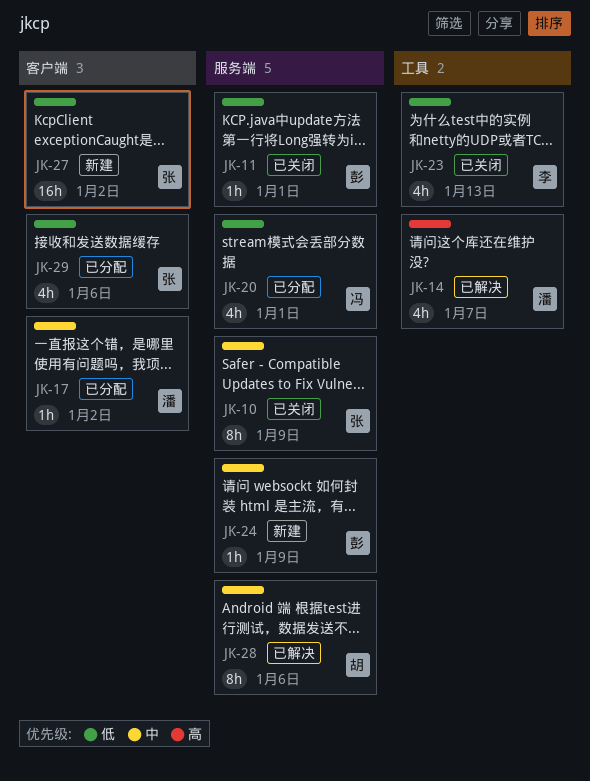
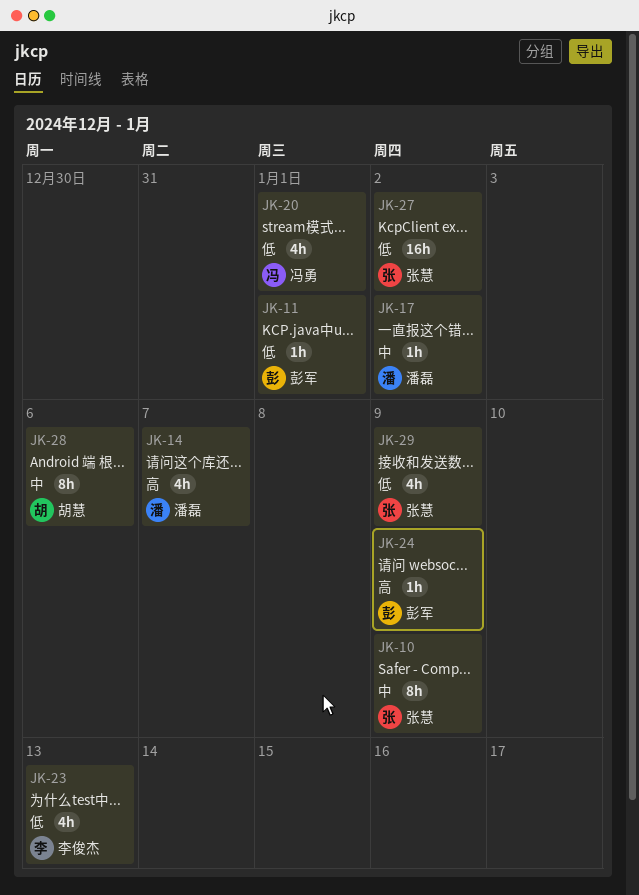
JK-24, priority: 中 -> 高
JK-29, due: Jan 6 -> Jan 9

